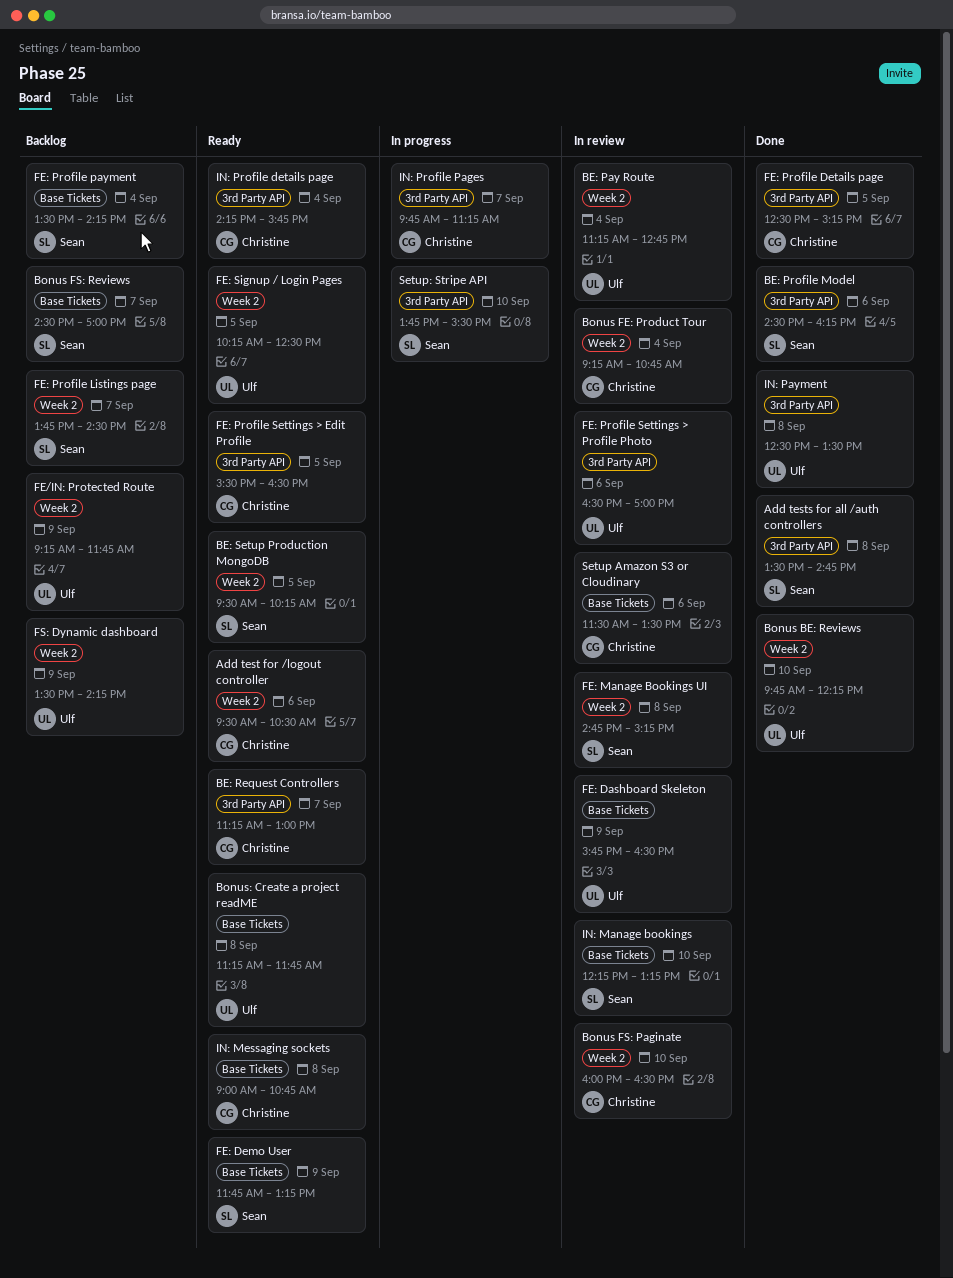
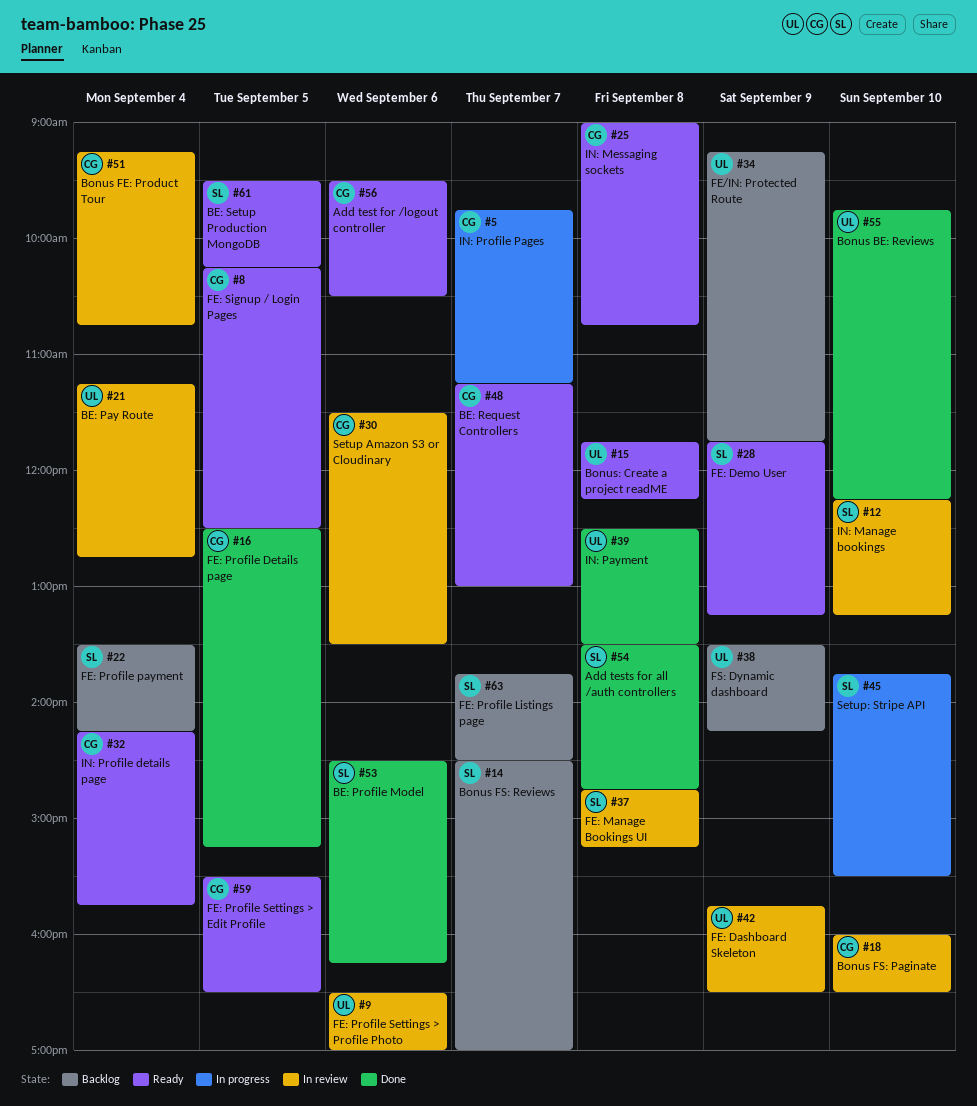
Bonus: Create a project readME, begins: 11:15 -> 11:45
Bonus: Create a project readME, ends: 11:45 -> 12:15
FE: Signup / Login Pages, owner: Ulf -> Christine

